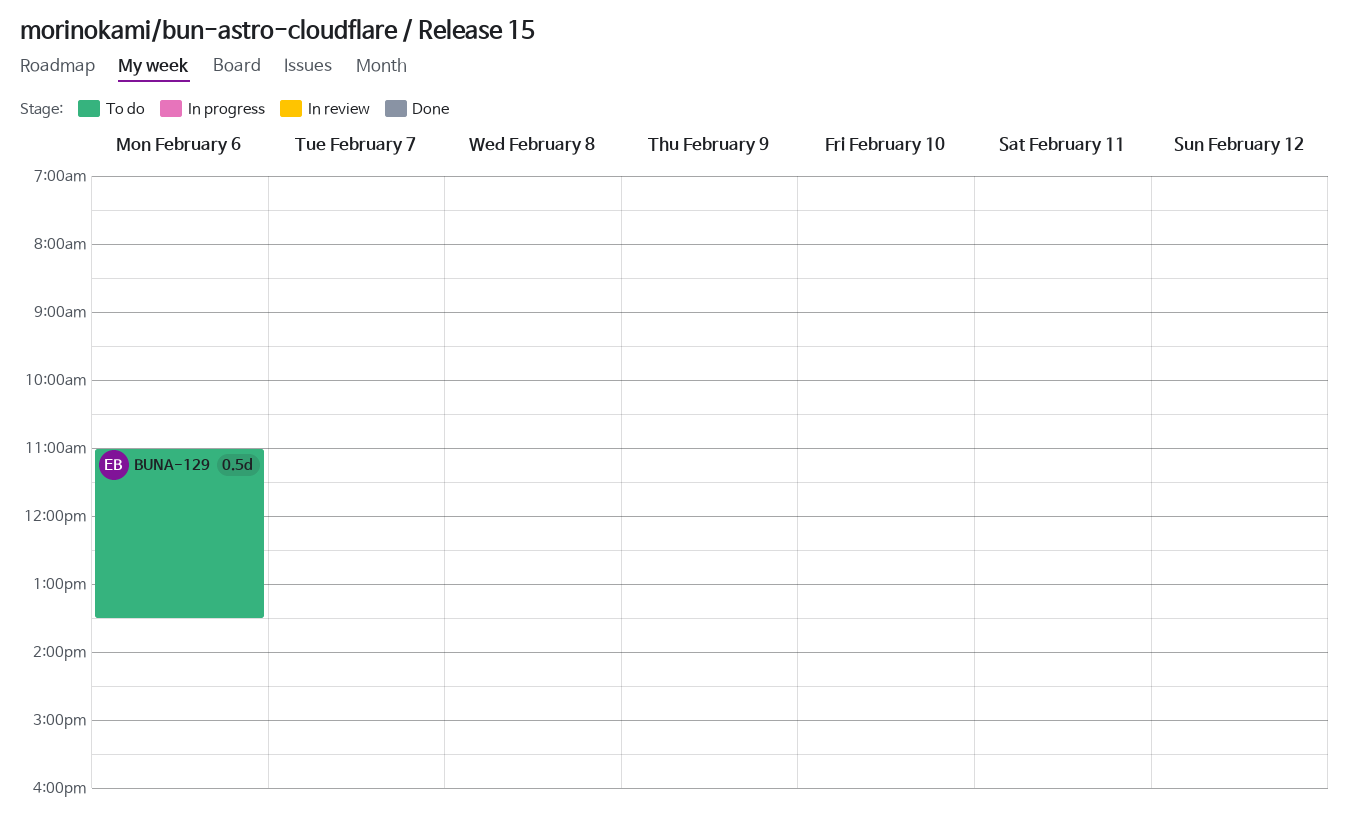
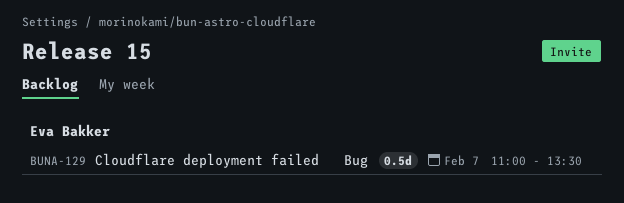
BUNA-129, day: Feb 6 -> Feb 7

